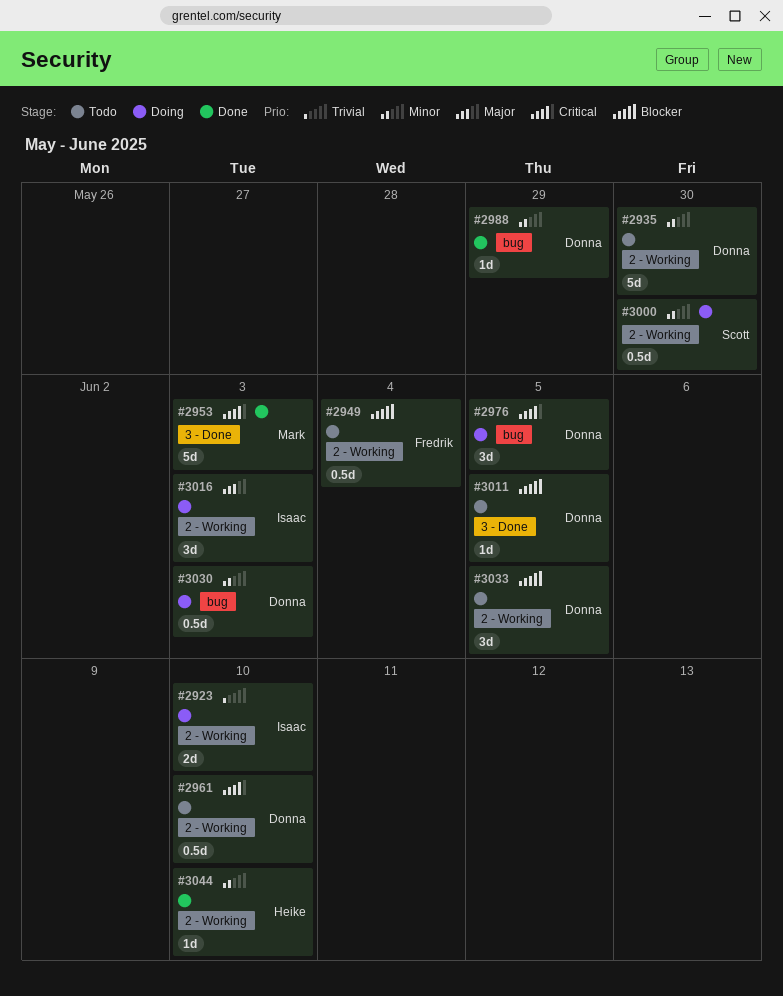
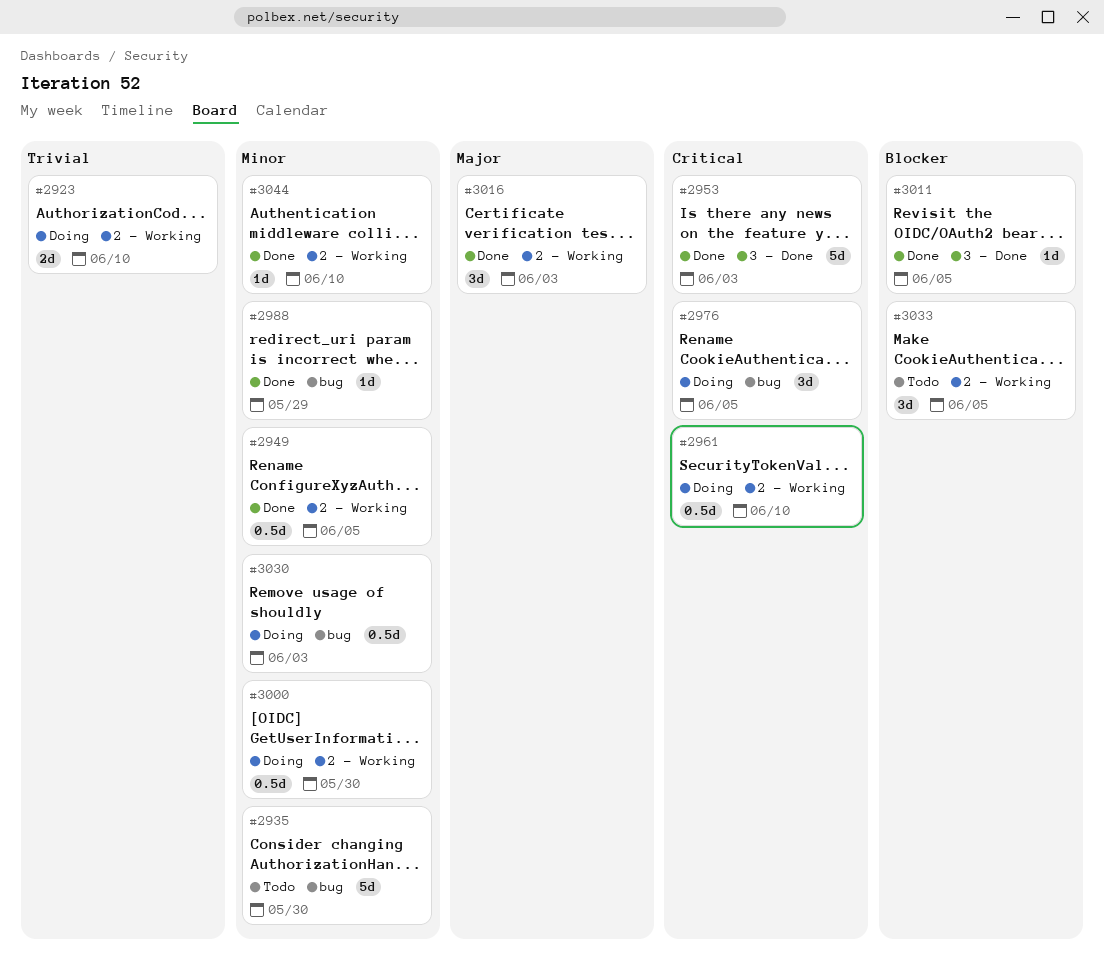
#2935, label: 2 - Working -> bug
#2949, status: Todo -> Done
#2949, priority: Blocker -> Minor
#2949, due: Jun 4 -> Jun 5
#2961, status: Todo -> Doing
#3011, status: Todo -> Done
#3016, status: Doing -> Done

